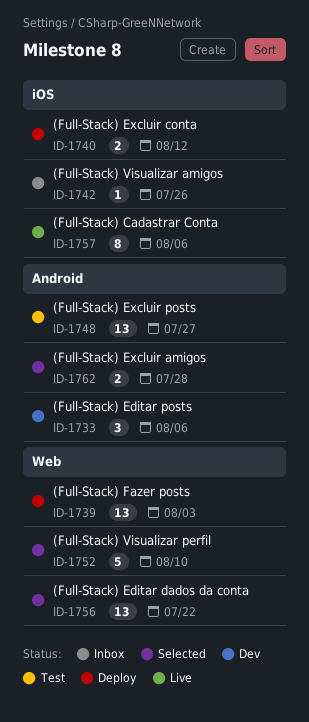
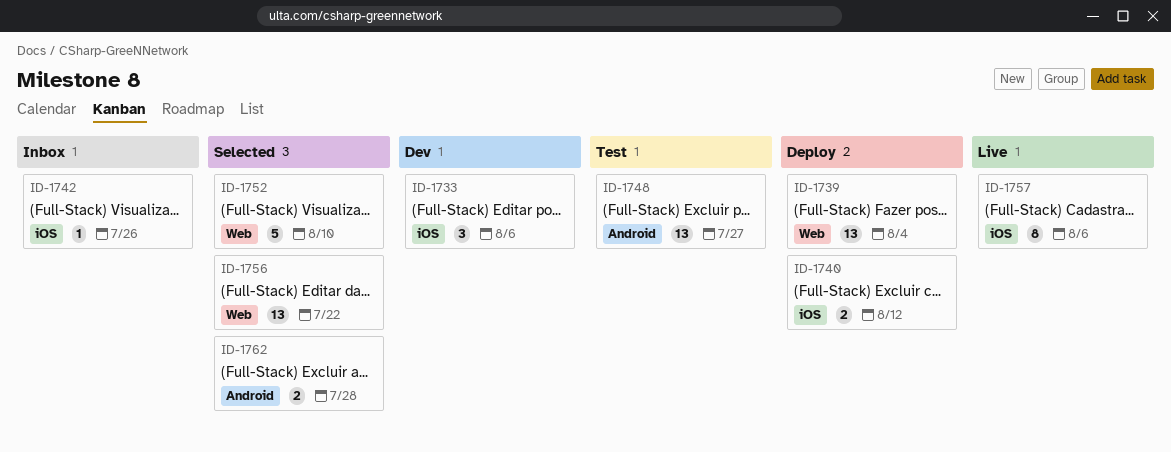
ID-1733, label: Android -> iOS
ID-1739, due: Aug 3 -> Aug 4

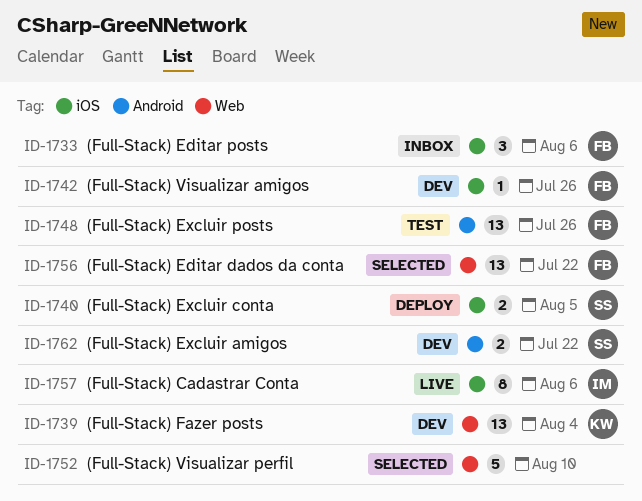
ID-1733, status: Dev -> Inbox
ID-1739, status: Deploy -> Dev
ID-1740, due: Aug 12 -> Aug 5
ID-1742, status: Inbox -> Dev
ID-1748, due: Jul 27 -> Jul 26
ID-1762, status: Selected -> Dev
ID-1762, due: Jul 28 -> Jul 22

